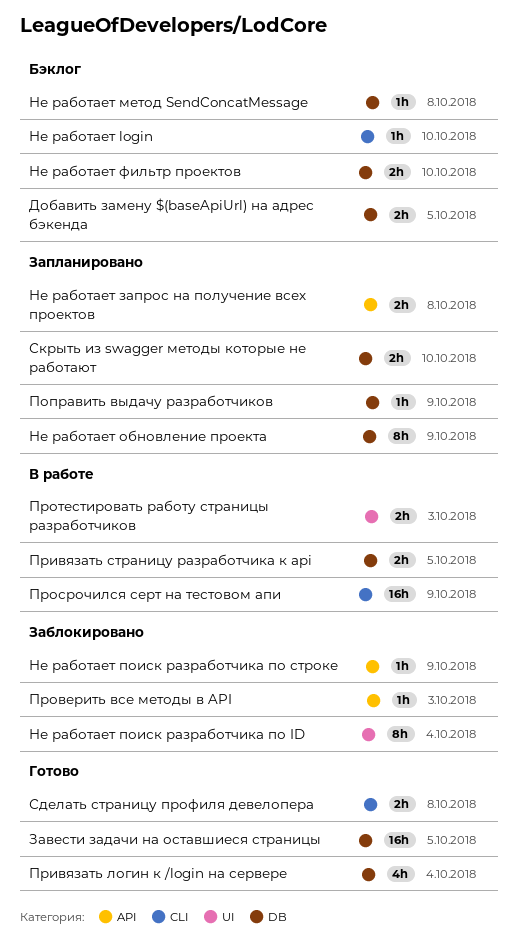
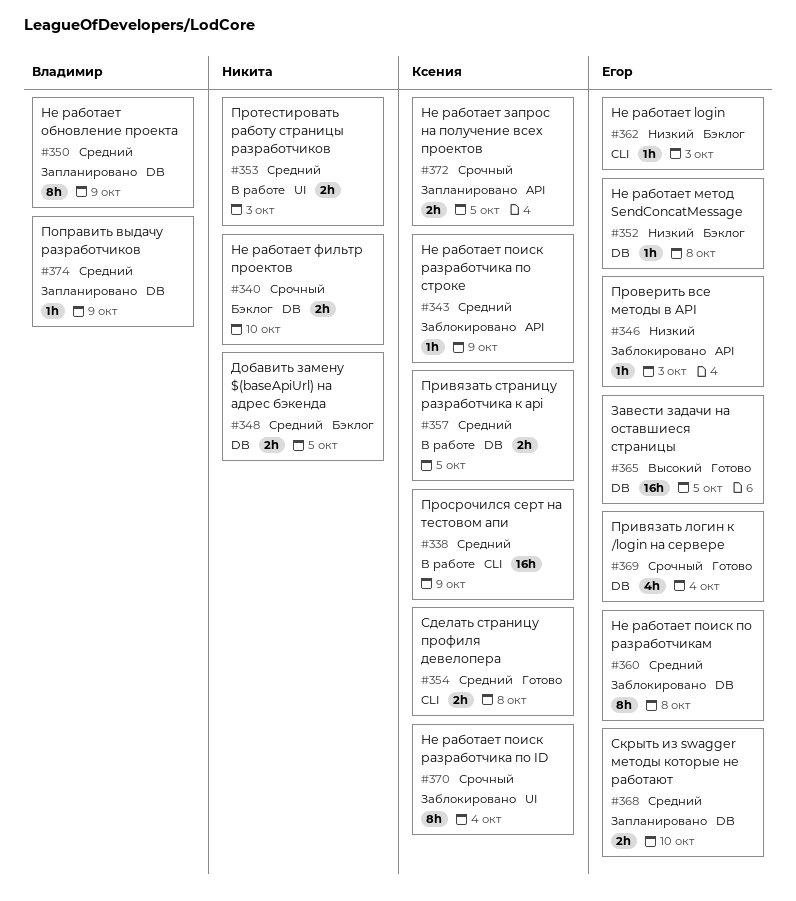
Не работает login, due: Oct 10 -> Oct 3
Не работает запрос на получение всех проектов, due: Oct 8 -> Oct 5
Не работает поиск по разработчикам: none -> present

